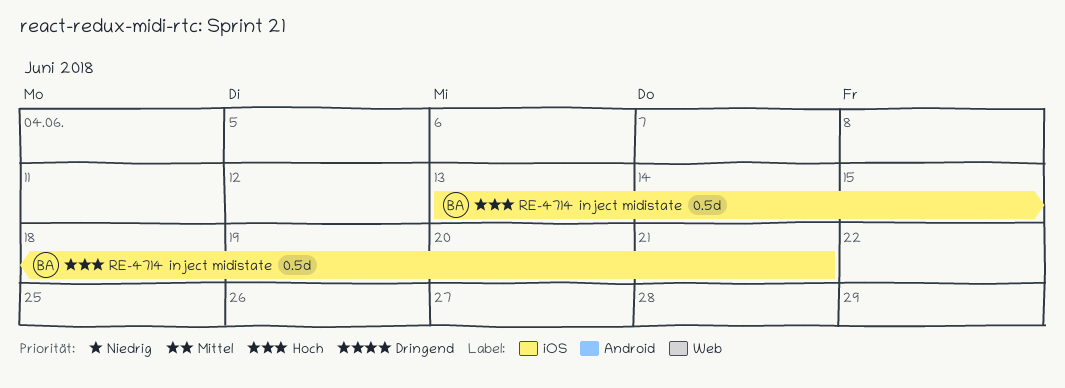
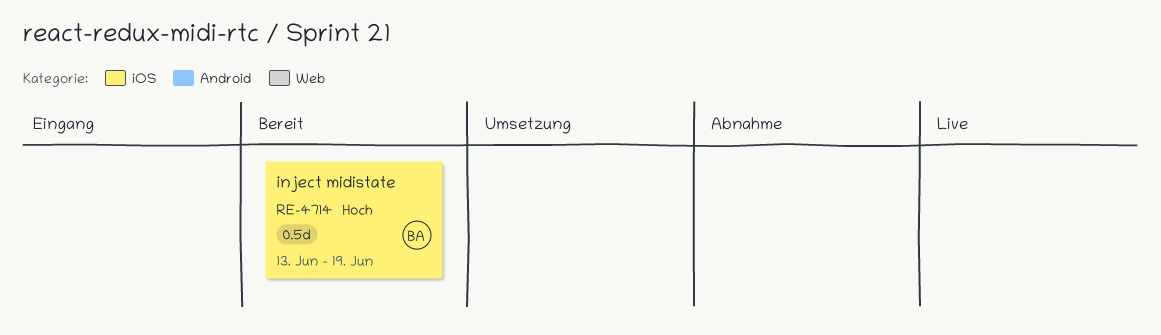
RE-4714, due: Jun 21 -> Jun 19

